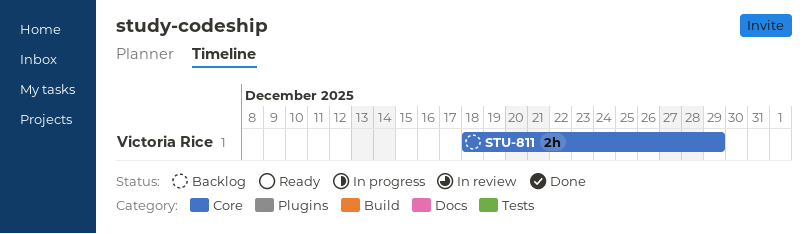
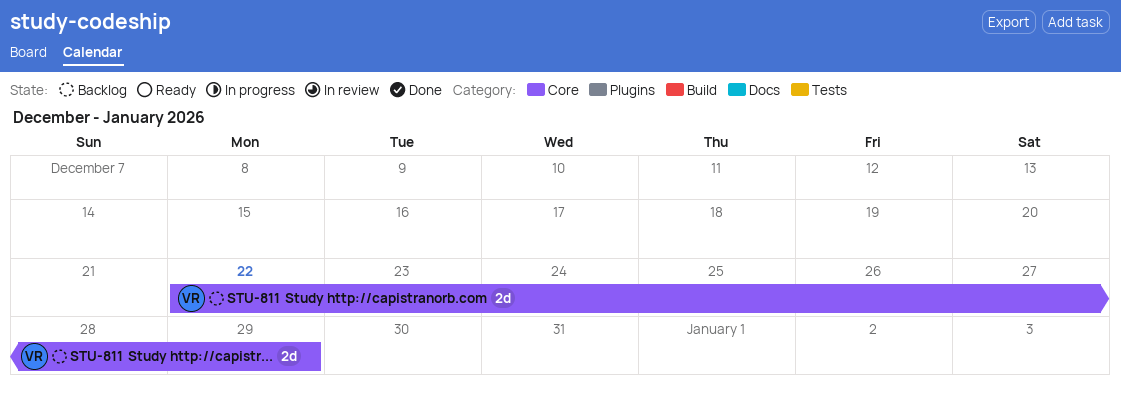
STU-811, estimate: 2h -> 2d
STU-811, start: Dec 18 -> Dec 22

